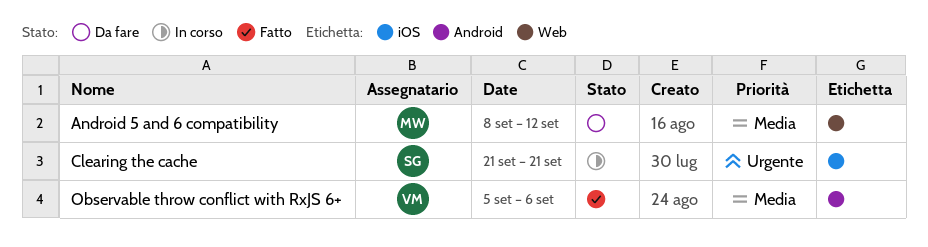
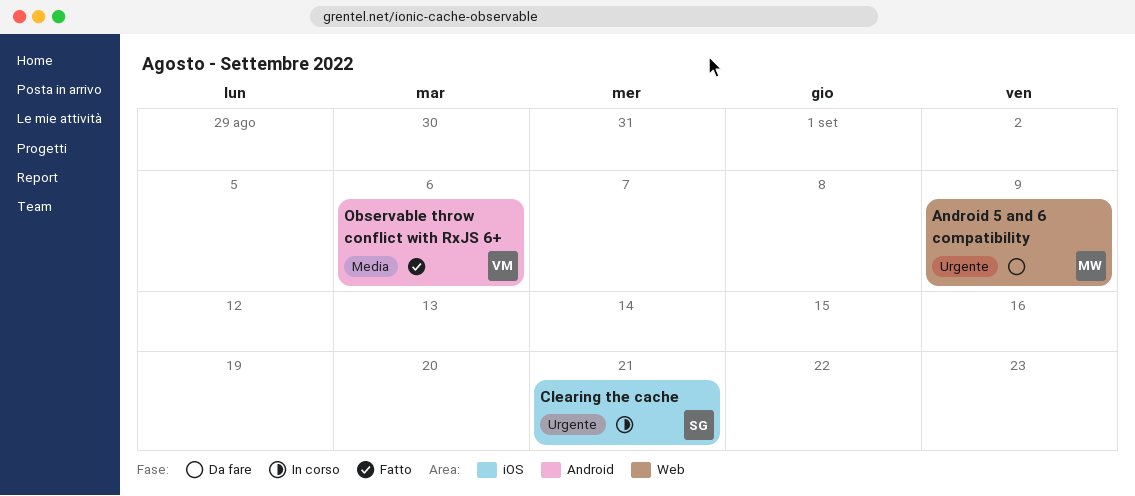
Android 5 and 6 compatibility, priority: Media -> Urgente
Android 5 and 6 compatibility, due: Sep 12 -> Sep 9

